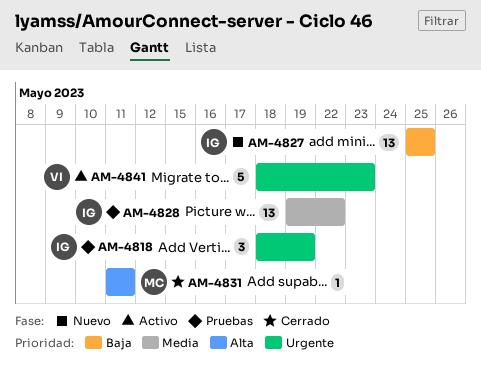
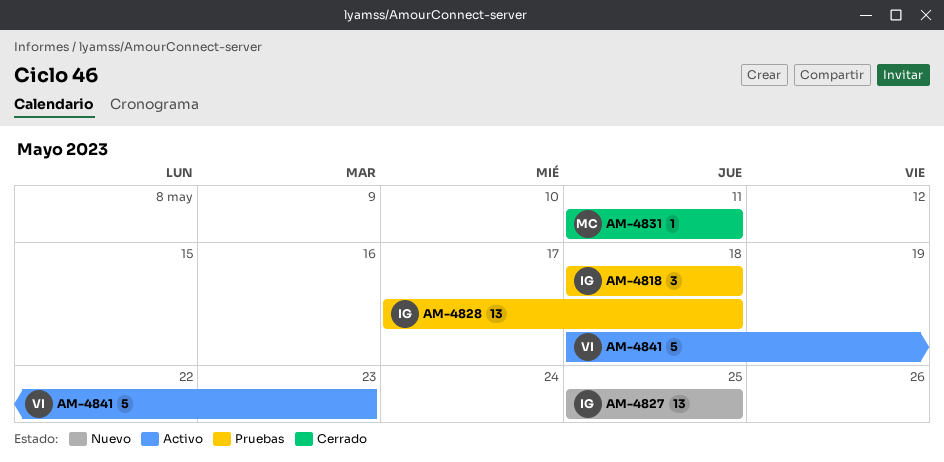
AM-4818, due: May 19 -> May 18
AM-4828, start: May 19 -> May 17
AM-4828, due: May 22 -> May 18

